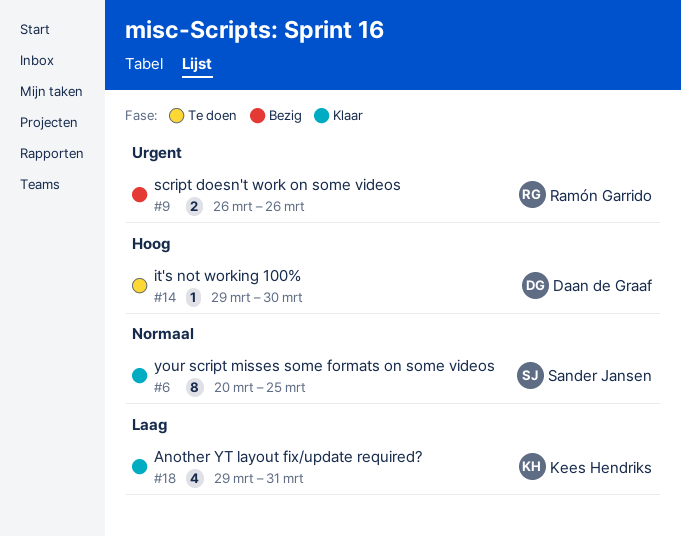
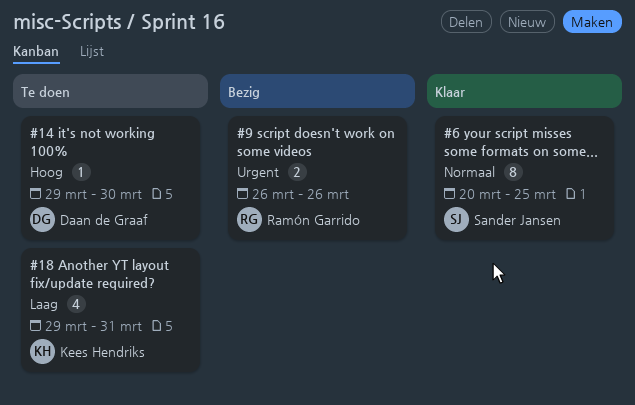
#18, status: Klaar -> Te doen

